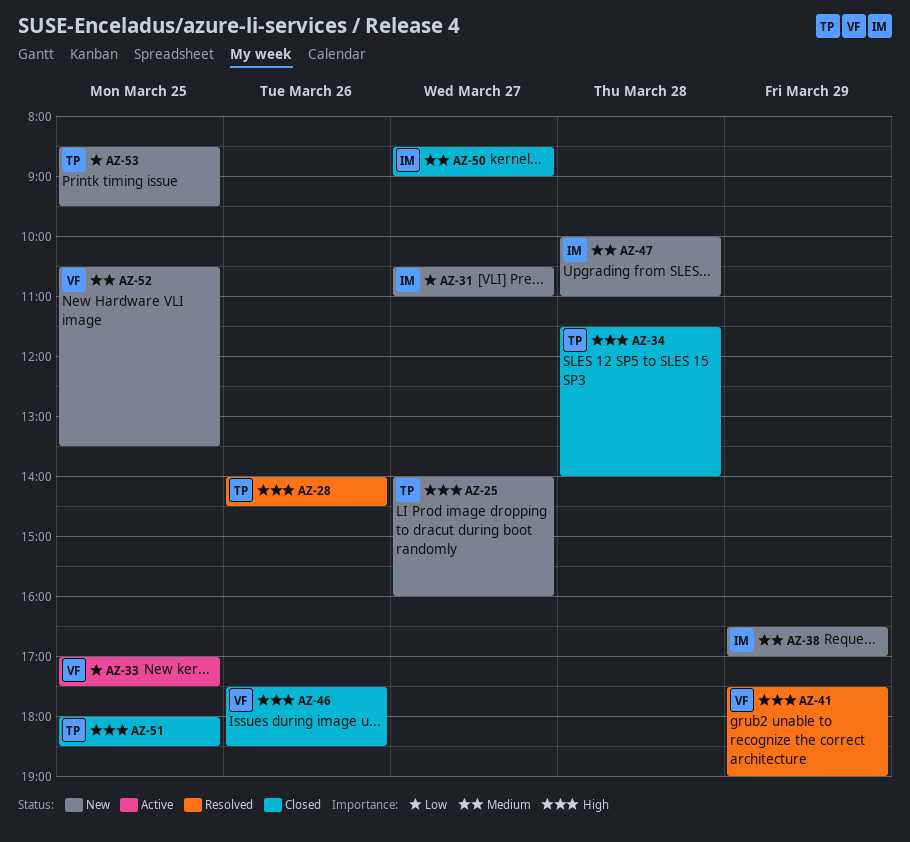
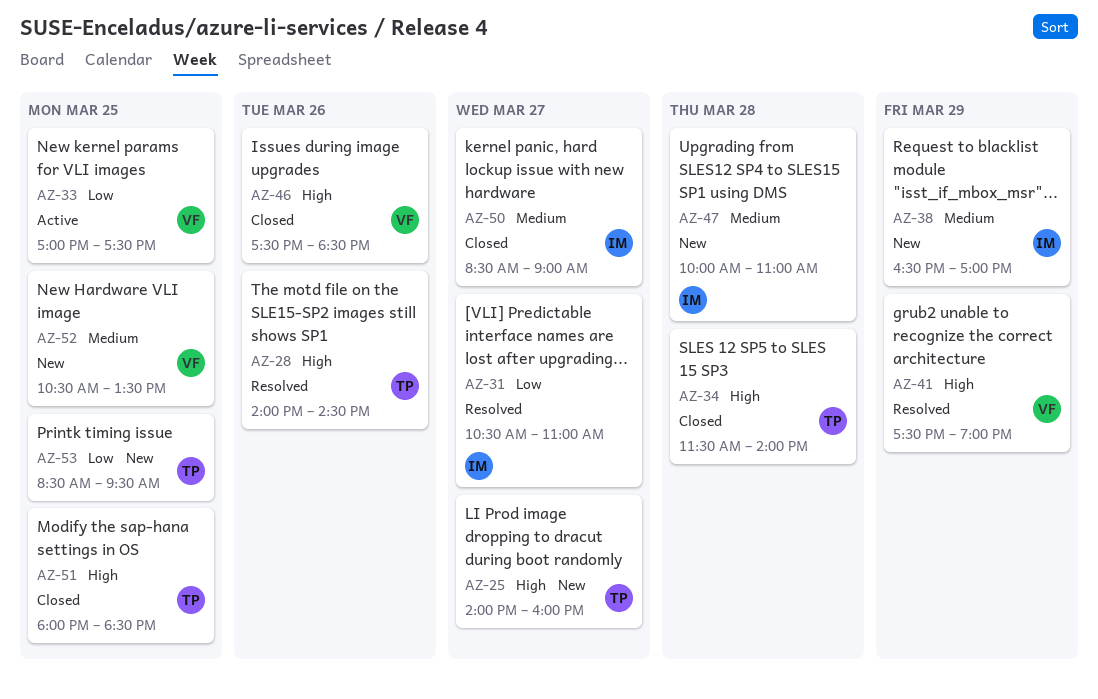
AZ-31, status: New -> Resolved

